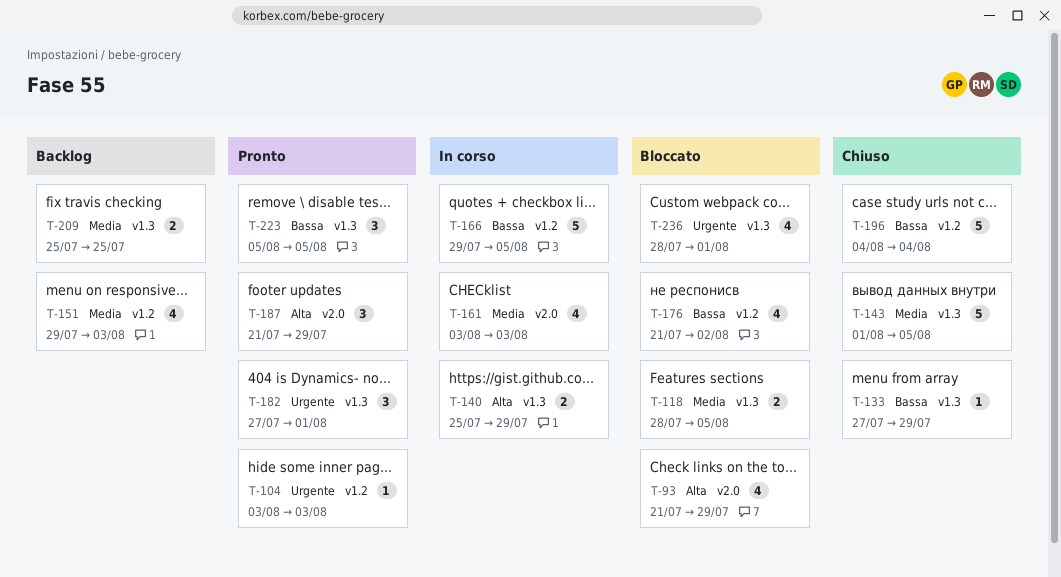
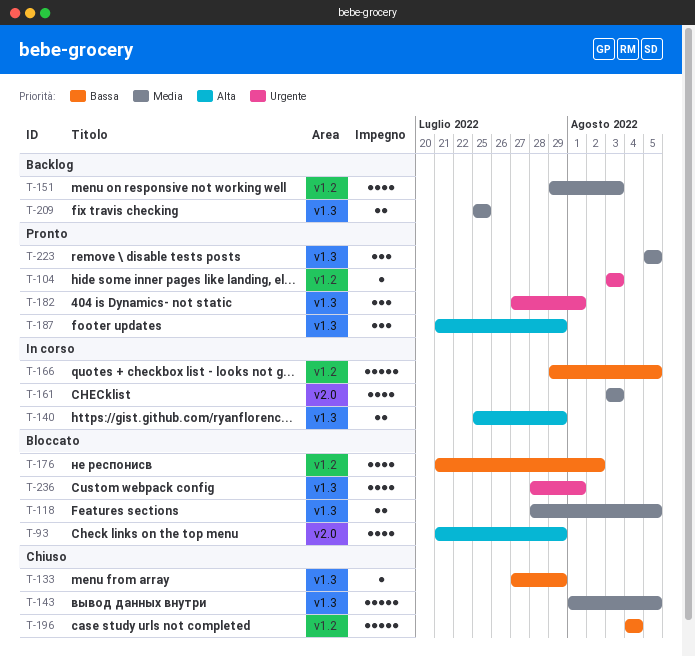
T-187, label: v2.0 -> v1.3
T-223, priority: Bassa -> Media

